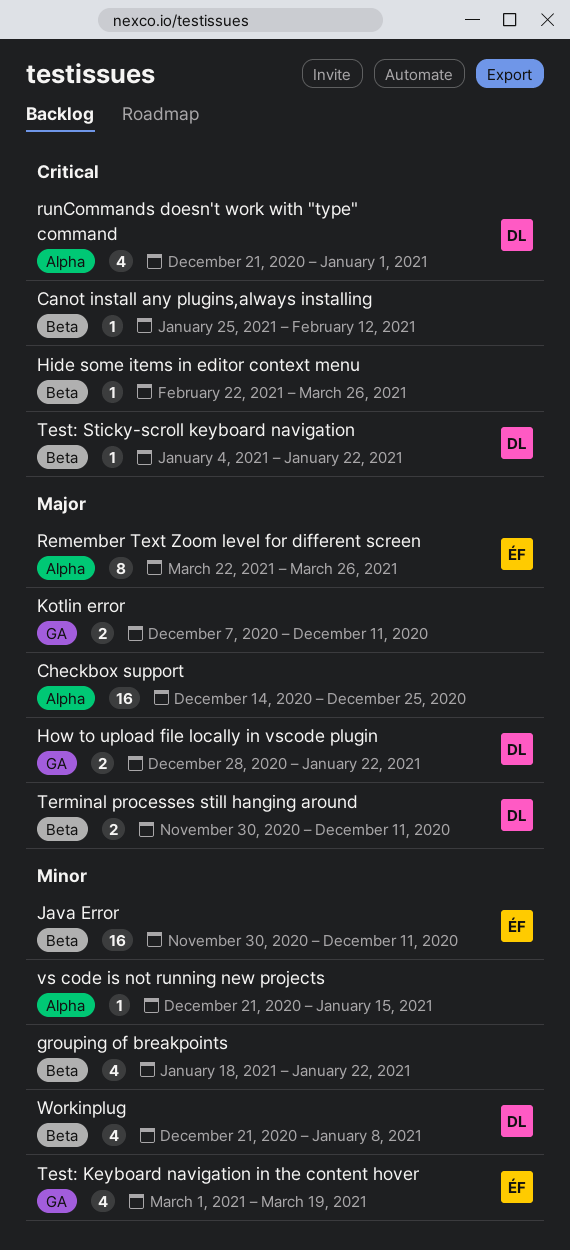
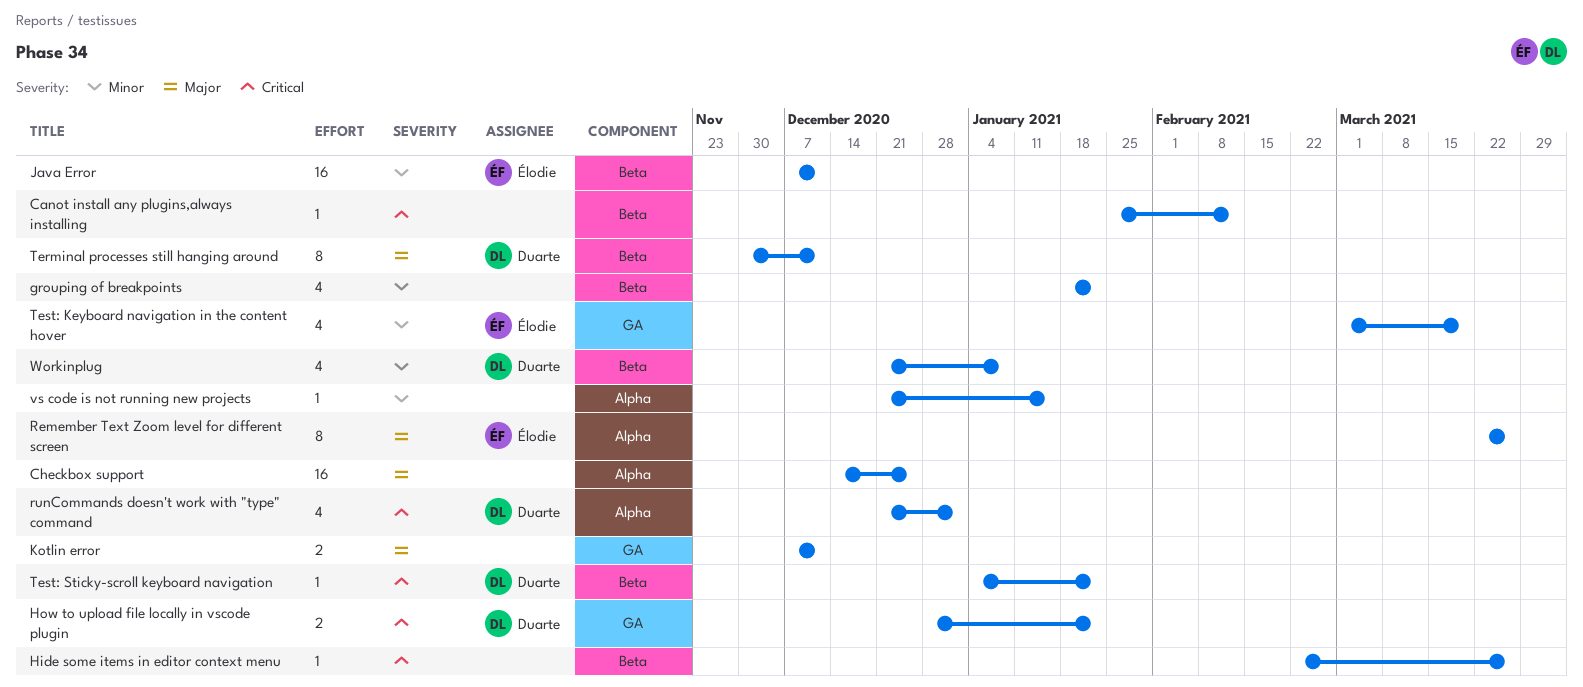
How to upload file locally in vscode plugin, priority: Major -> Critical
Java Error, start: Nov 30 -> Dec 7
Terminal processes still hanging around, estimate: 2 -> 8

